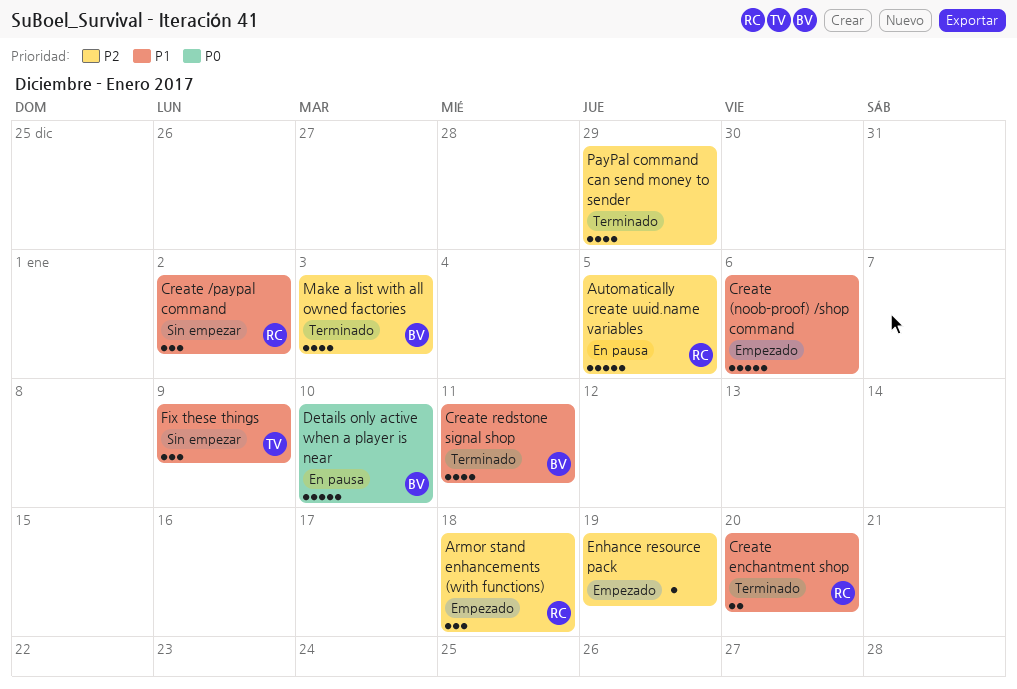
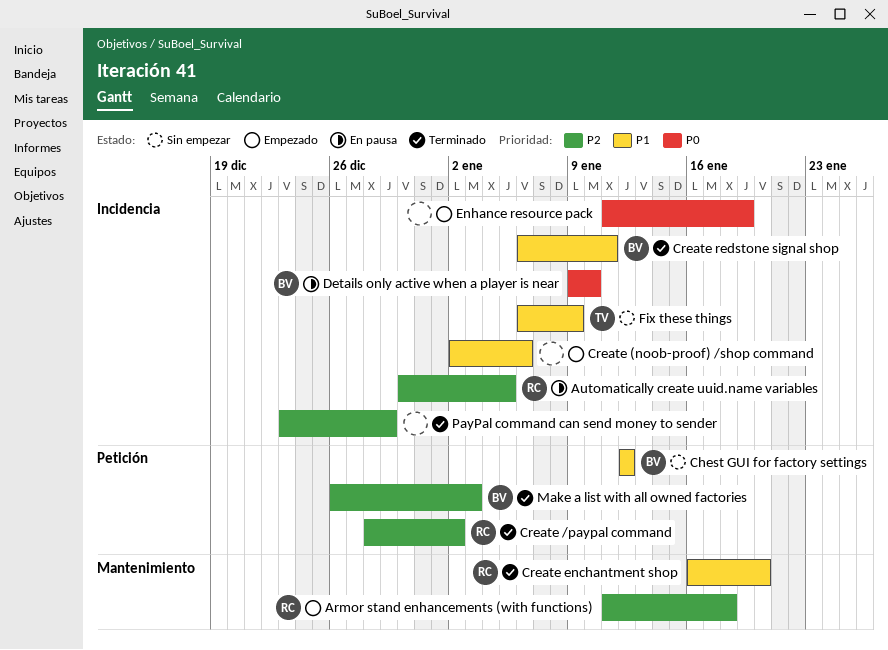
Chest GUI for factory settings: none -> present
Create /paypal command, status: Sin empezar -> Terminado
Create /paypal command, priority: P1 -> P2
Enhance resource pack, priority: P2 -> P0

